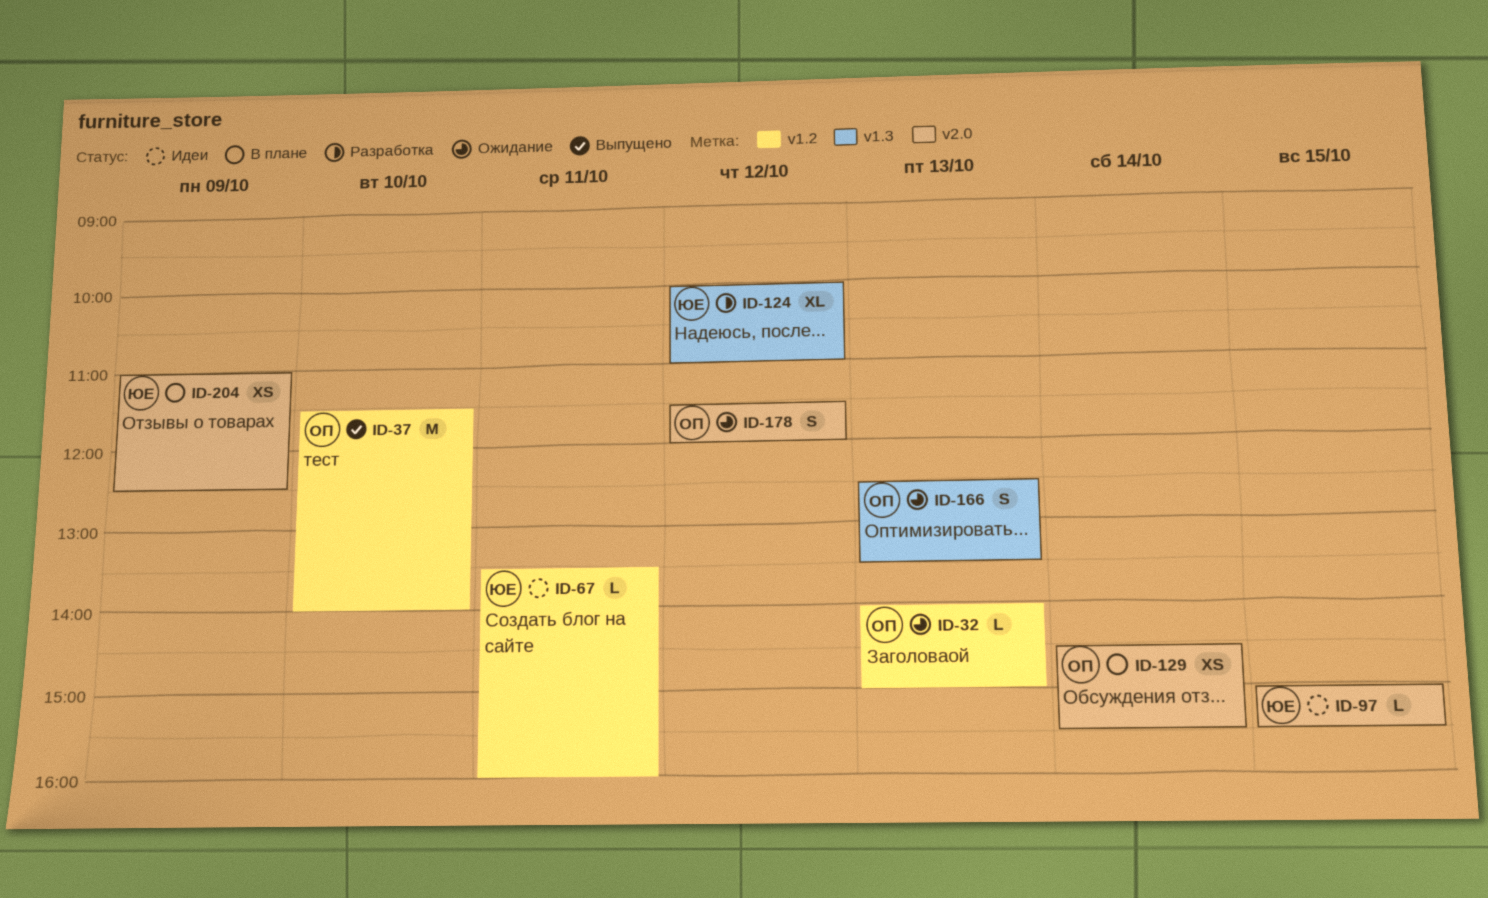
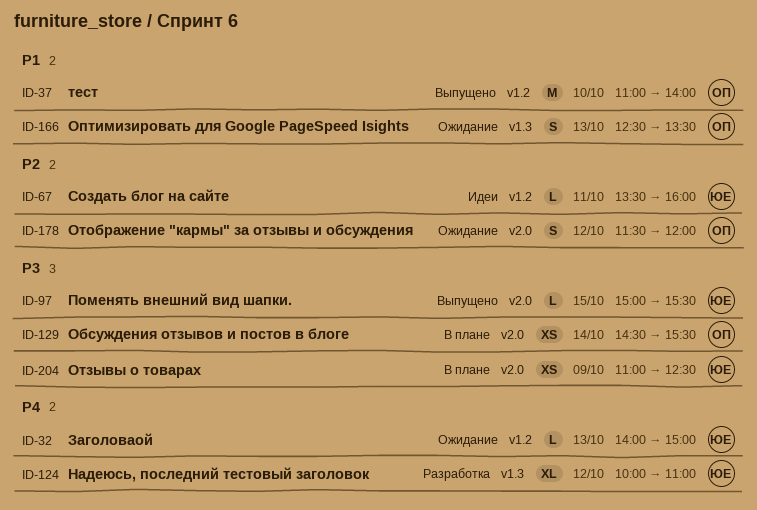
ID-32, owner: ОП -> ЮЕ
ID-37, begins: 11:30 -> 11:00
ID-97, status: Идеи -> Выпущено

